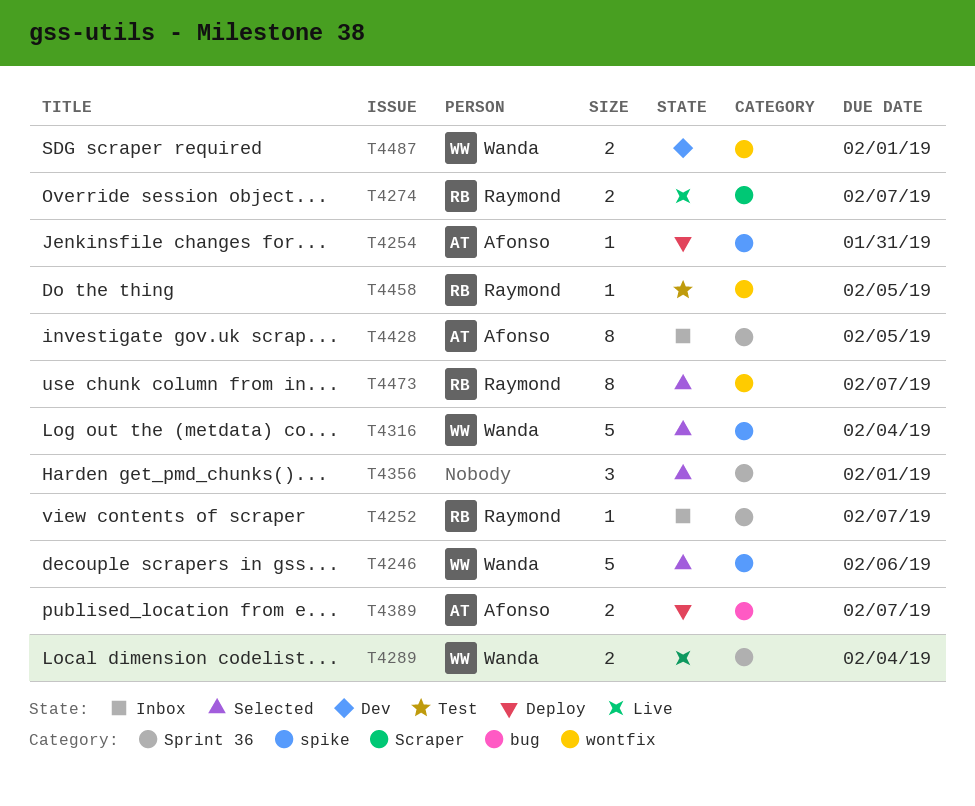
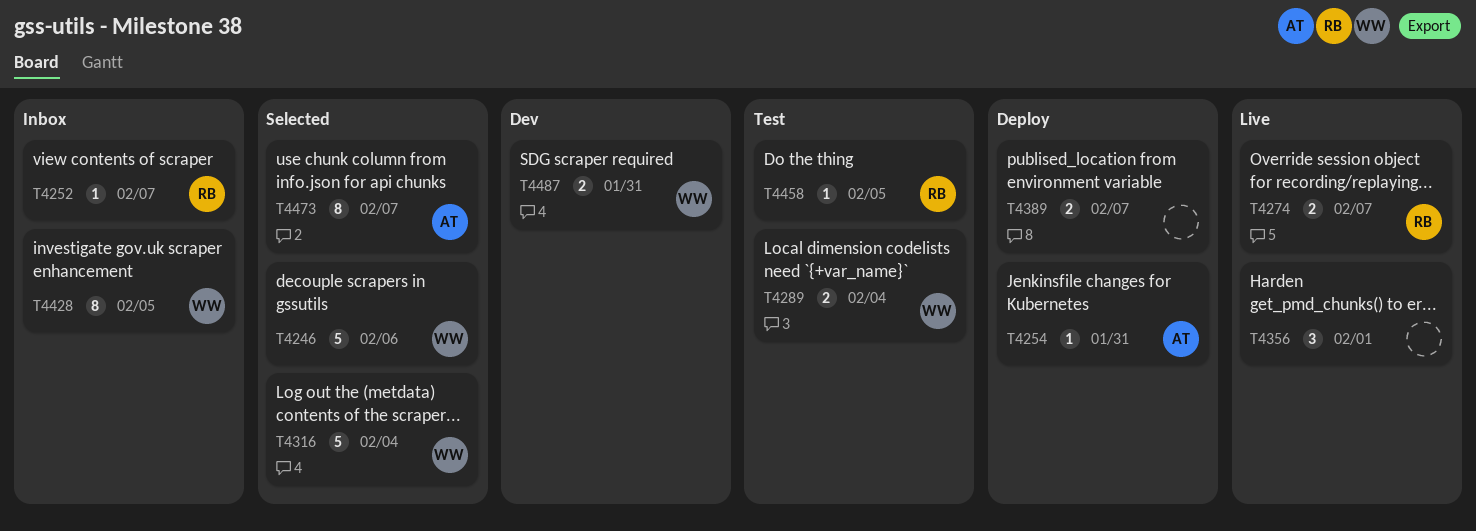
T4289, status: Live -> Test
T4356, status: Selected -> Live
T4389, owner: Afonso -> none
T4428, owner: Afonso -> Wanda
T4473, owner: Raymond -> Afonso
T4487, due: Feb 1 -> Jan 31

